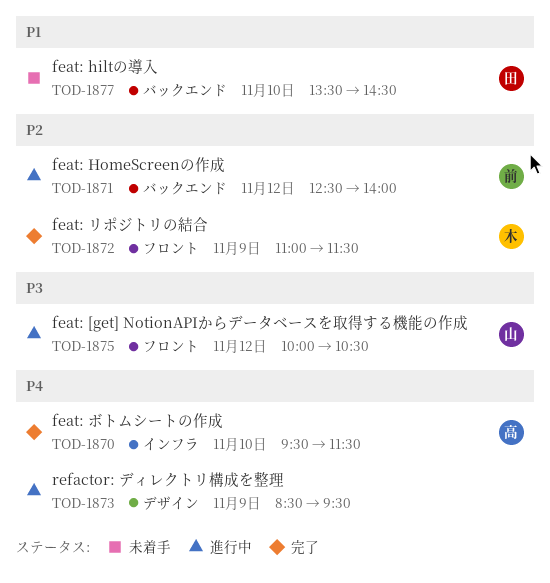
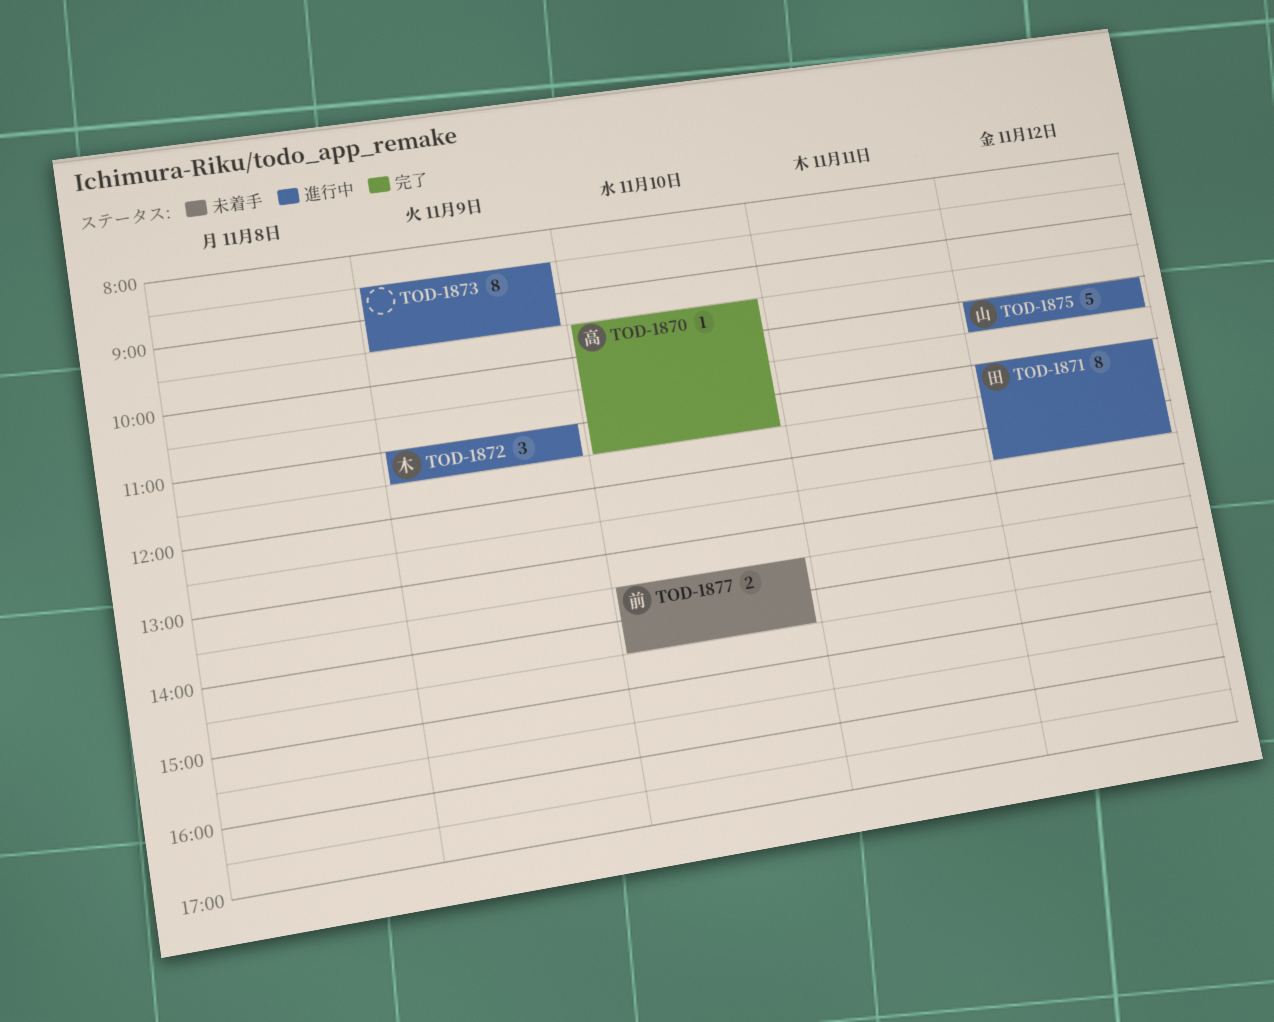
TOD-1871, owner: 前 -> 田
TOD-1871, begins: 12:30 -> 11:00
TOD-1871, ends: 14:00 -> 12:30
TOD-1872, status: 完了 -> 進行中
TOD-1877, owner: 田 -> 前

